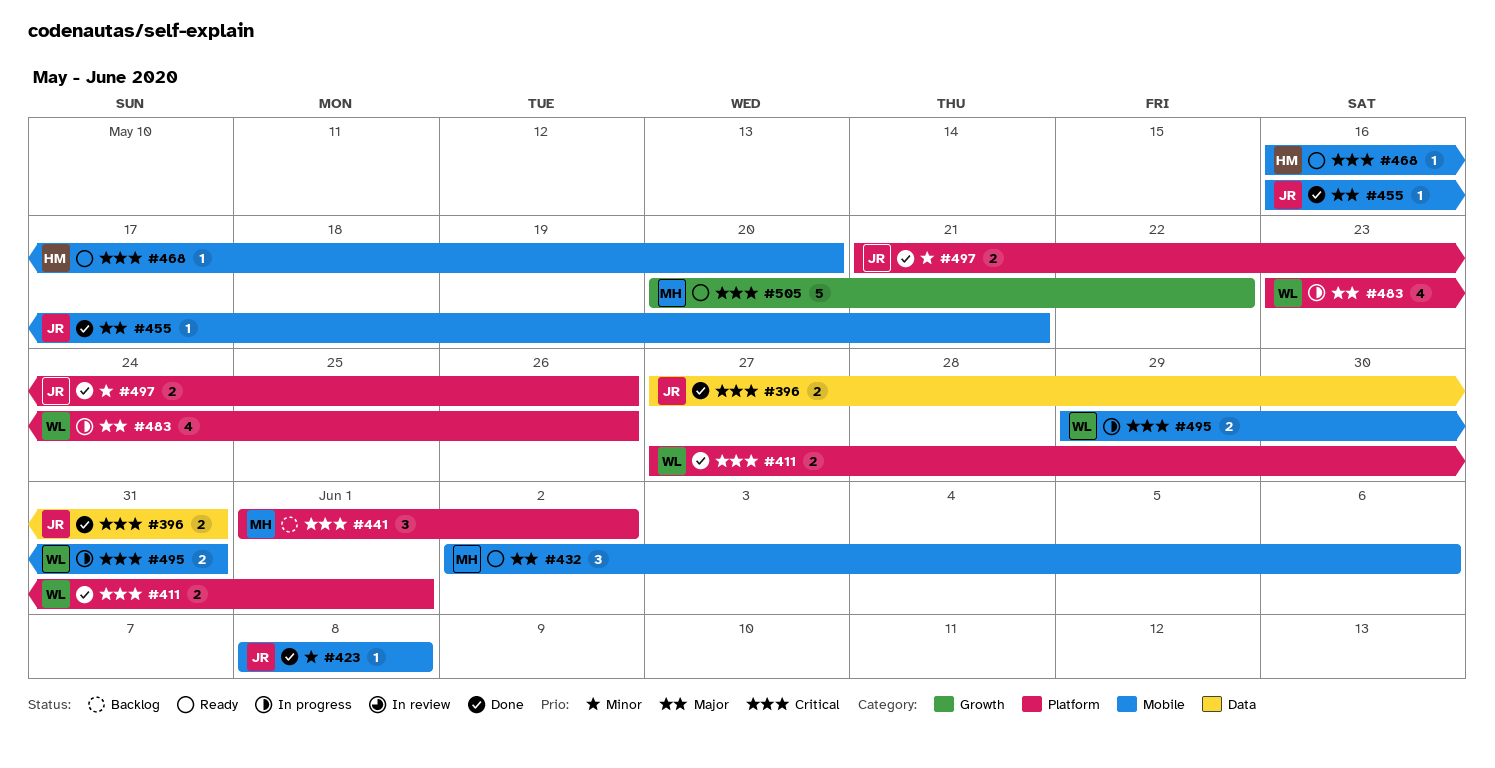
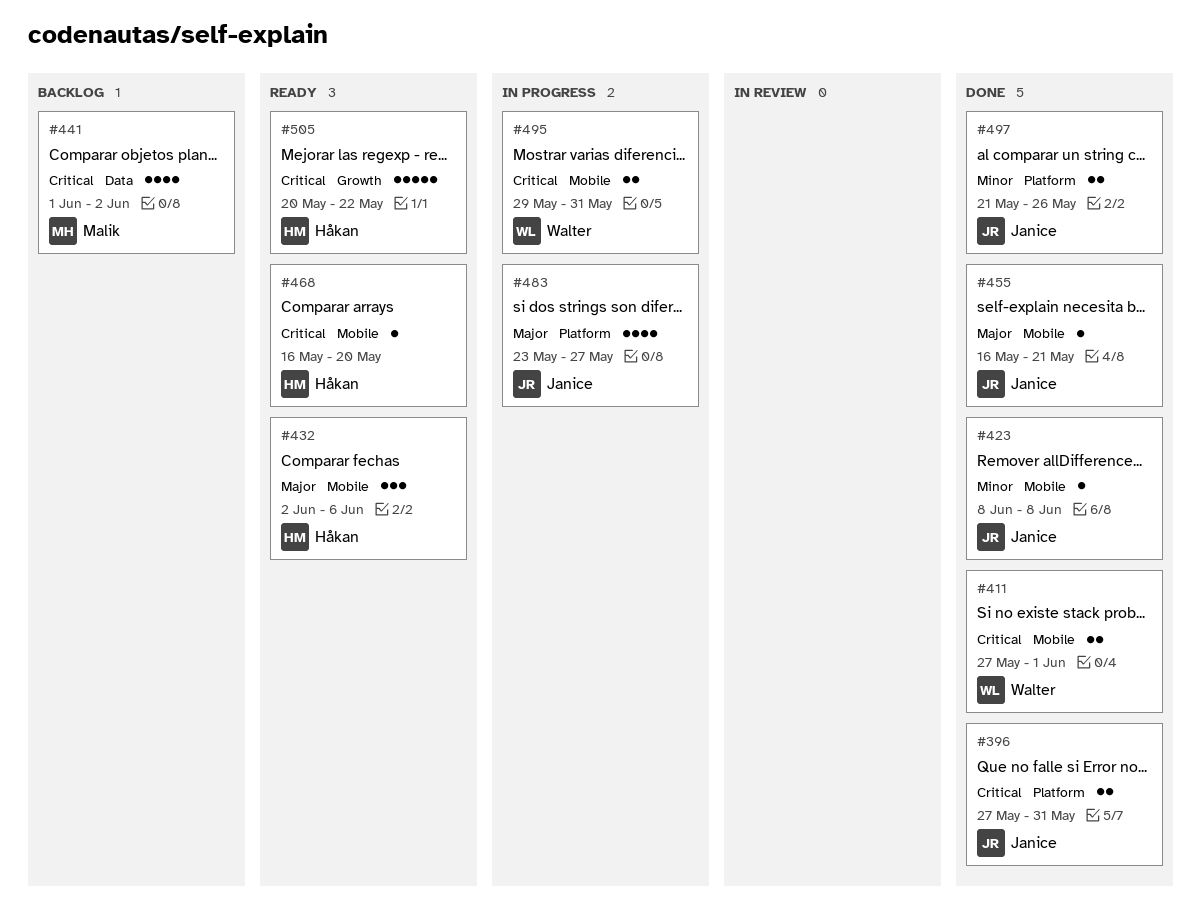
#396, label: Data -> Platform
#411, label: Platform -> Mobile
#432, owner: Malik -> Håkan
#441, label: Platform -> Data
#441, estimate: 3 -> 4
#483, owner: Walter -> Janice
#483, due: May 26 -> May 27
#505, owner: Malik -> Håkan

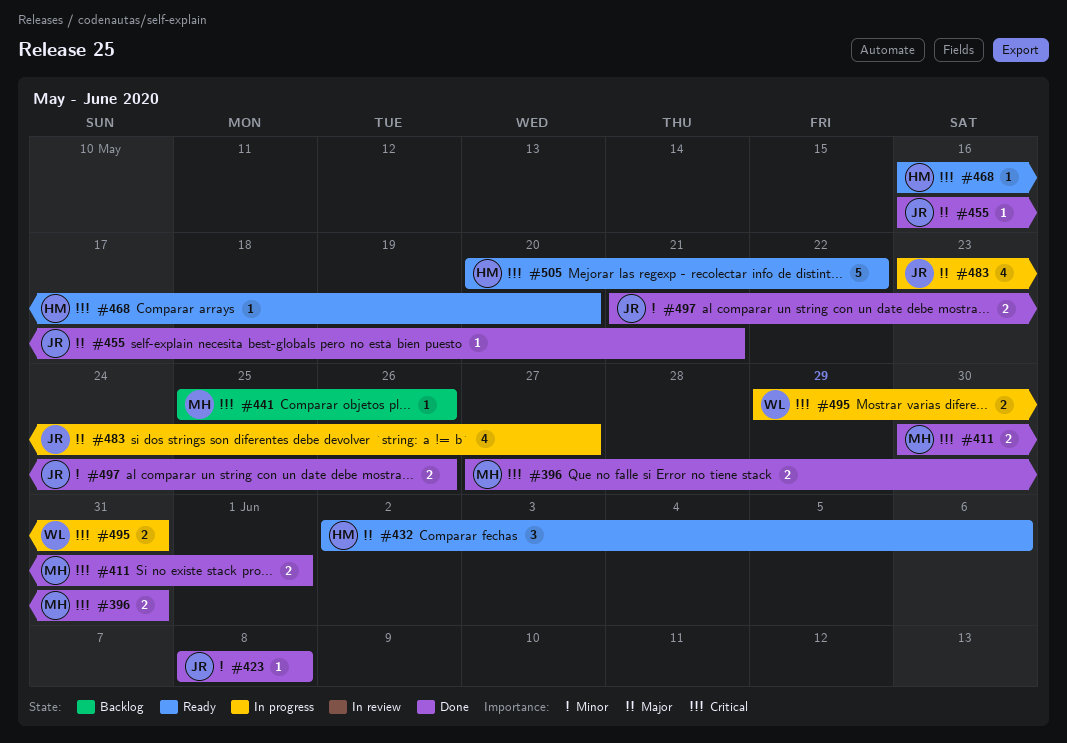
#396, owner: Janice -> Malik
#411, owner: Walter -> Malik
#411, start: May 27 -> May 30
#441, estimate: 4 -> 1
#441, start: Jun 1 -> May 25
#441, due: Jun 2 -> May 26

